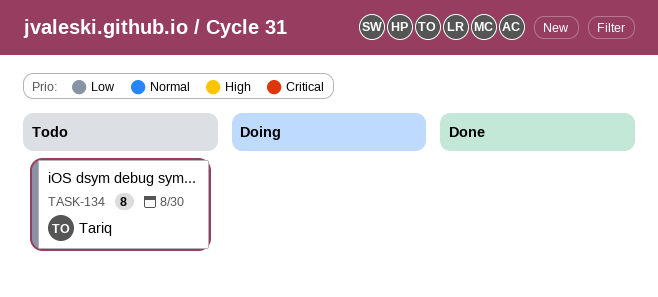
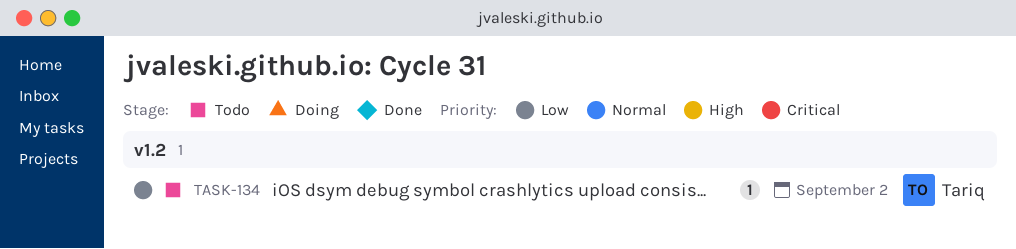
TASK-134, estimate: 8 -> 1
TASK-134, due: Aug 30 -> Sep 2

